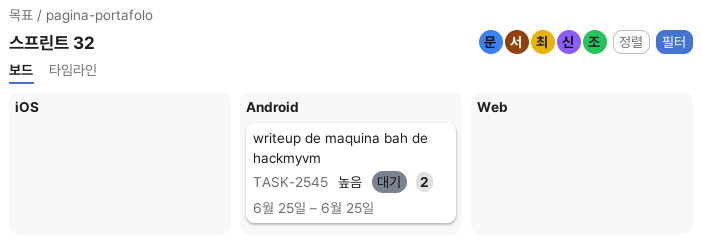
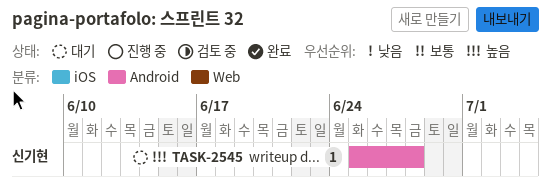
TASK-2545, estimate: 2 -> 1
TASK-2545, due: Jun 25 -> Jun 28

